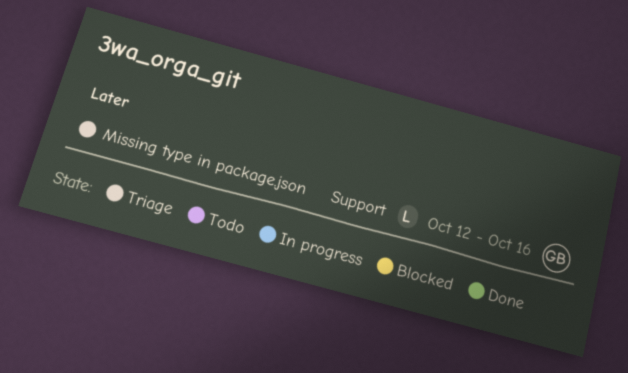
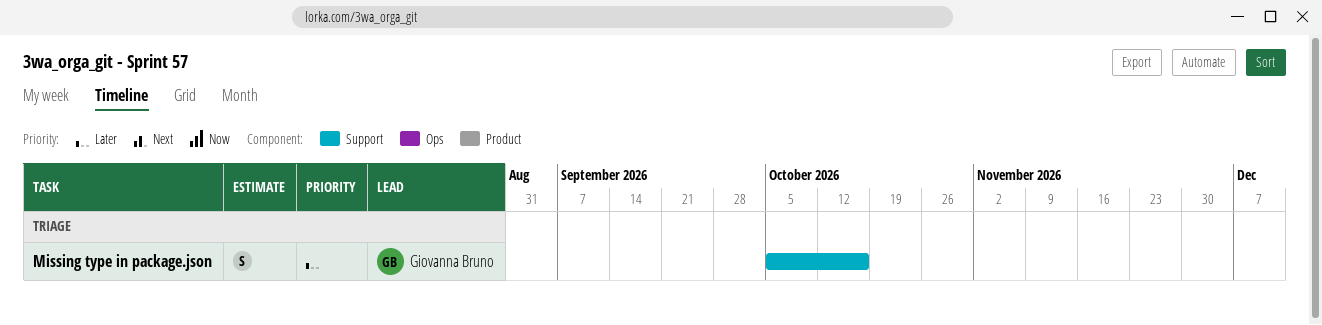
Missing type in package.json, estimate: L -> S
Missing type in package.json, start: Oct 12 -> Oct 5

